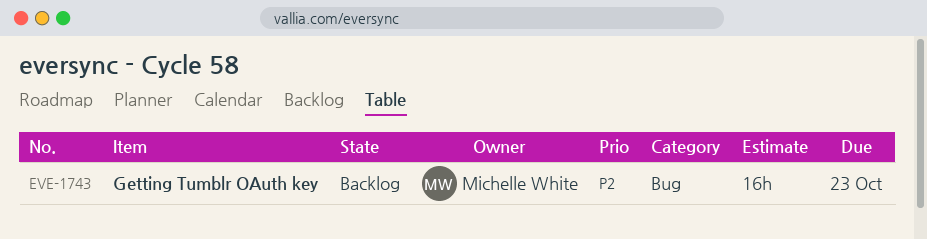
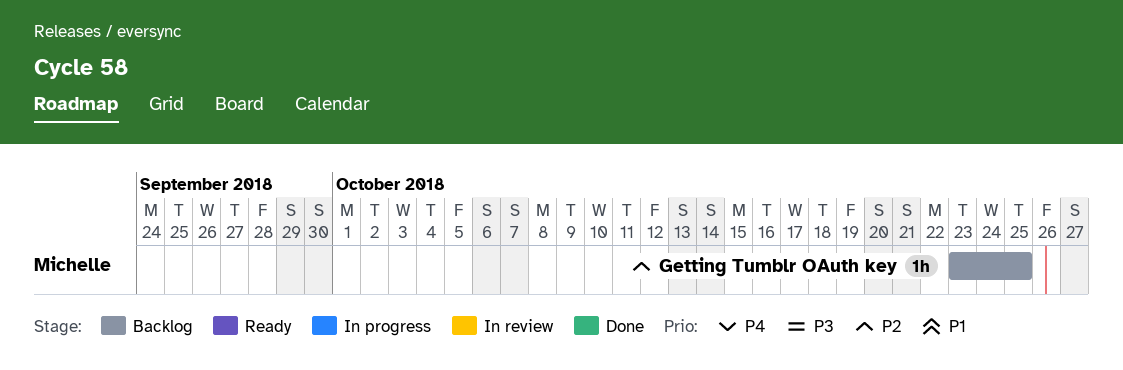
Getting Tumblr OAuth key, estimate: 16h -> 1h
Getting Tumblr OAuth key, due: Oct 23 -> Oct 25

